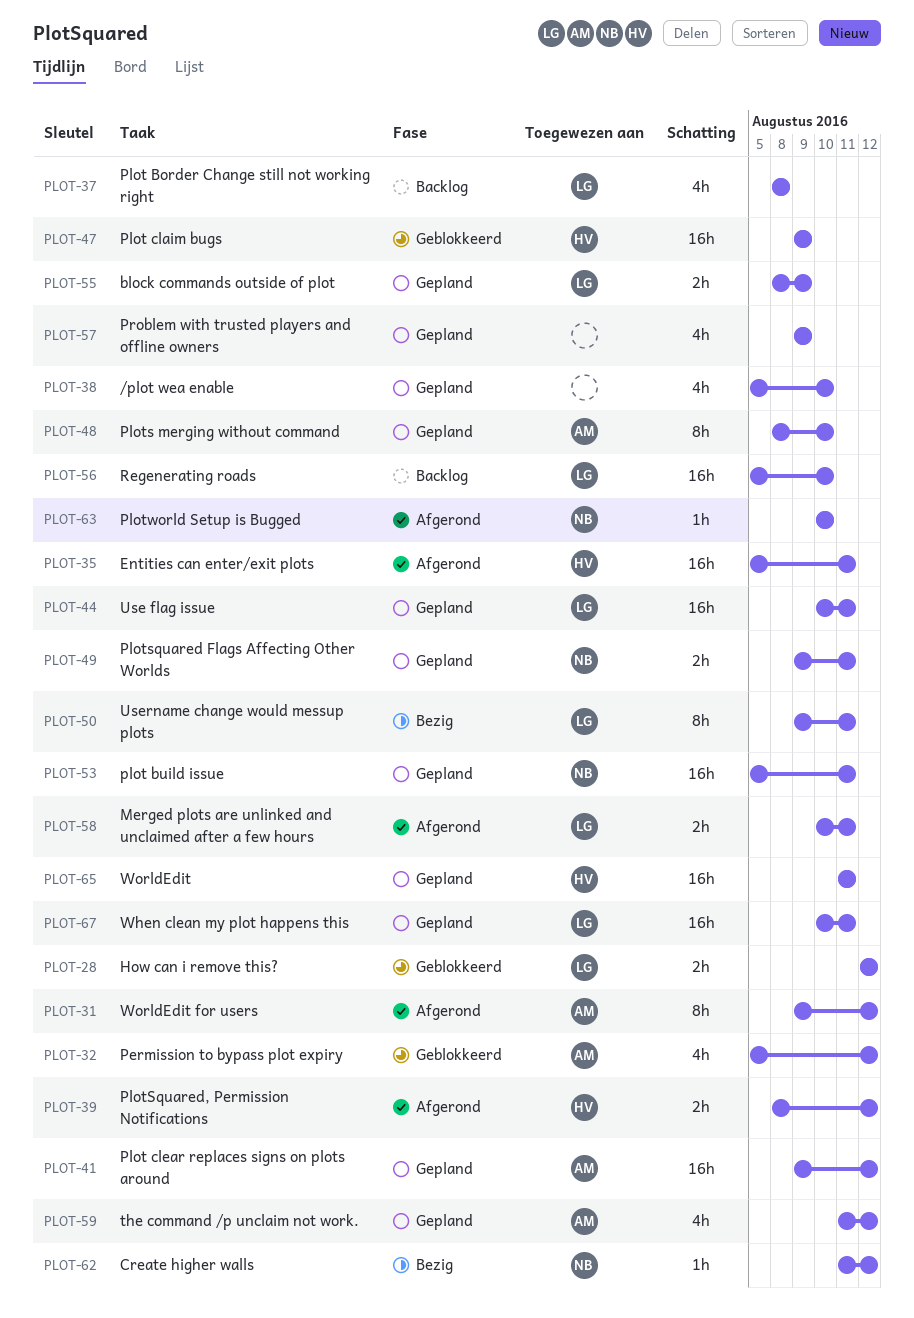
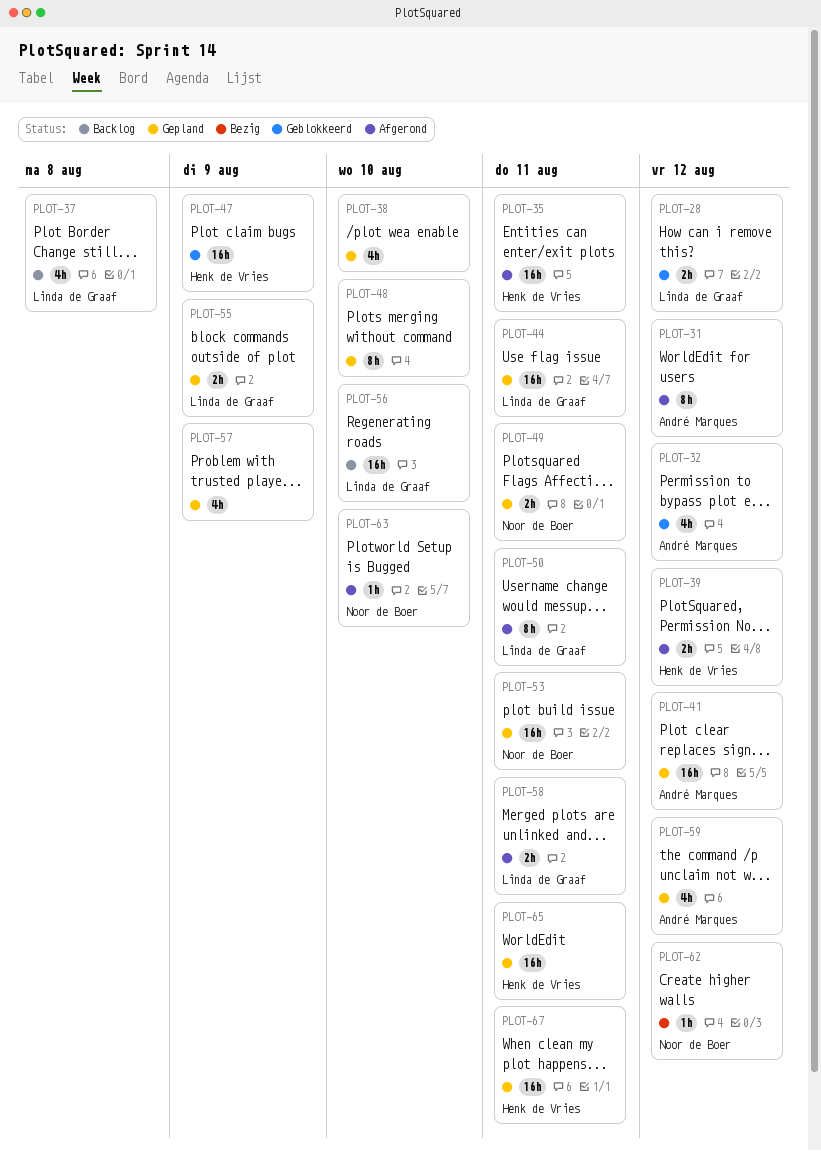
PLOT-48, owner: André Marques -> none
PLOT-50, status: Bezig -> Afgerond
PLOT-67, owner: Linda de Graaf -> Henk de Vries

